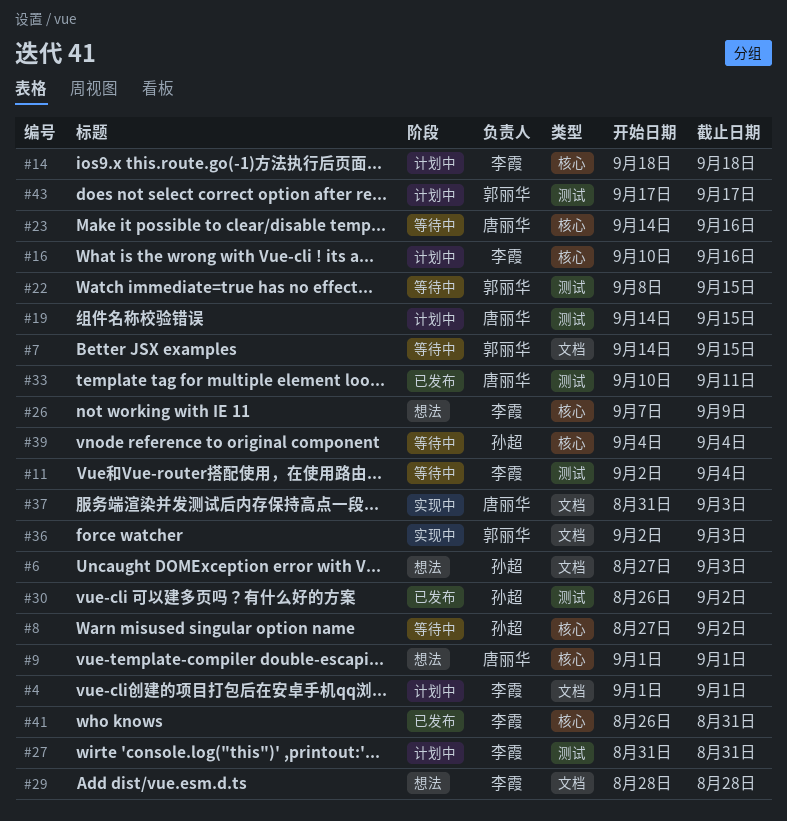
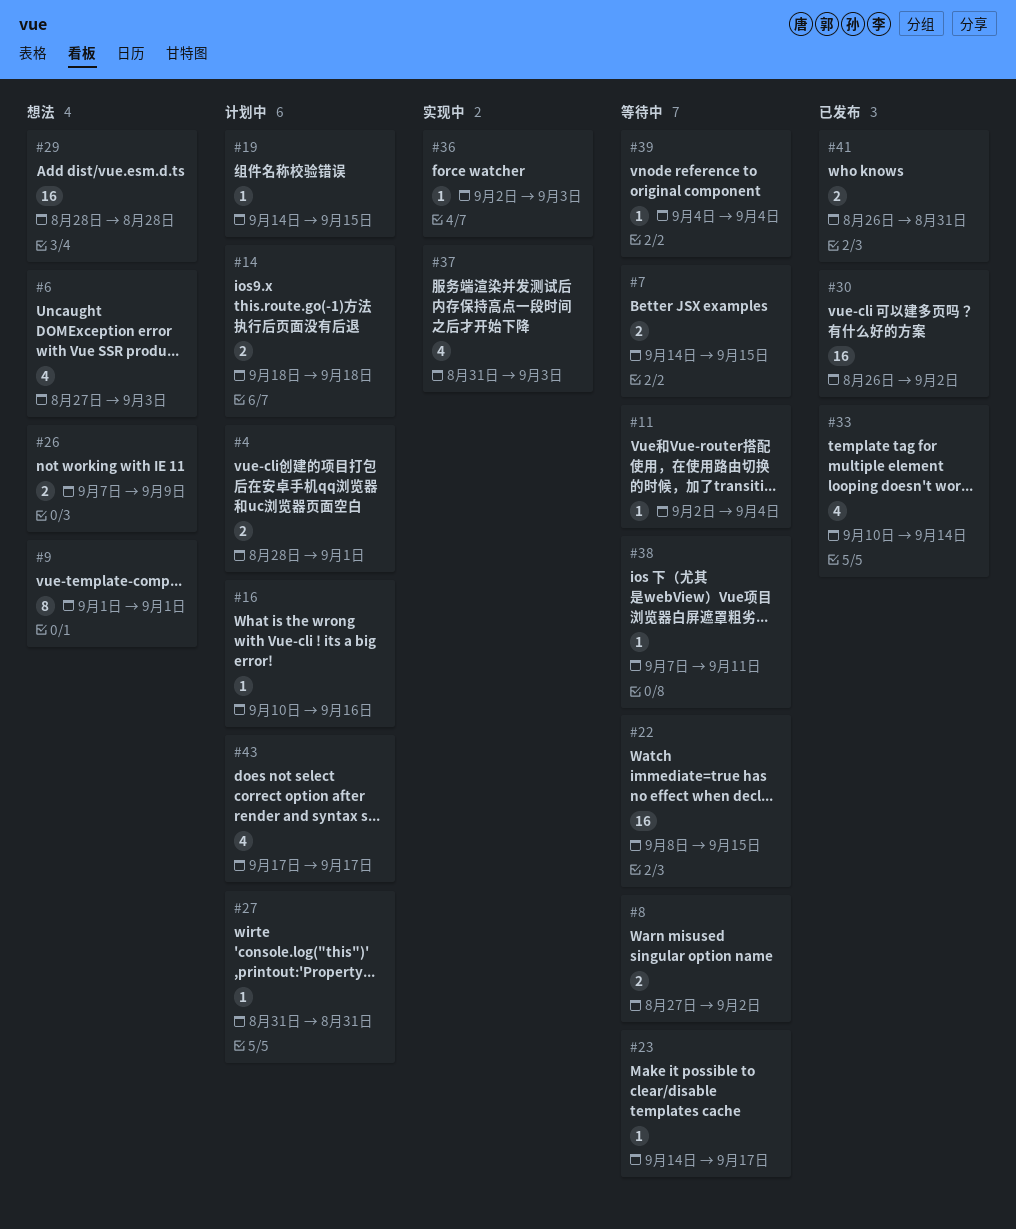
#4, start: Sep 1 -> Aug 28
#23, due: Sep 16 -> Sep 17
#33, due: Sep 11 -> Sep 14
#38: none -> present

